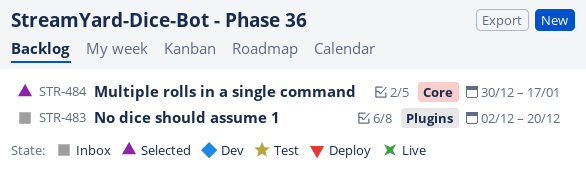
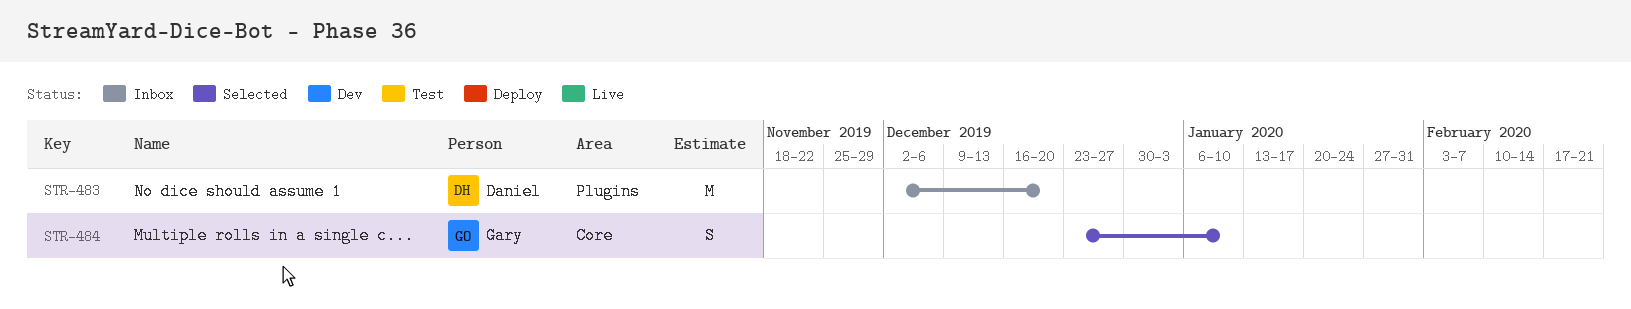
STR-484, start: Dec 30 -> Dec 23
STR-484, due: Jan 17 -> Jan 10

